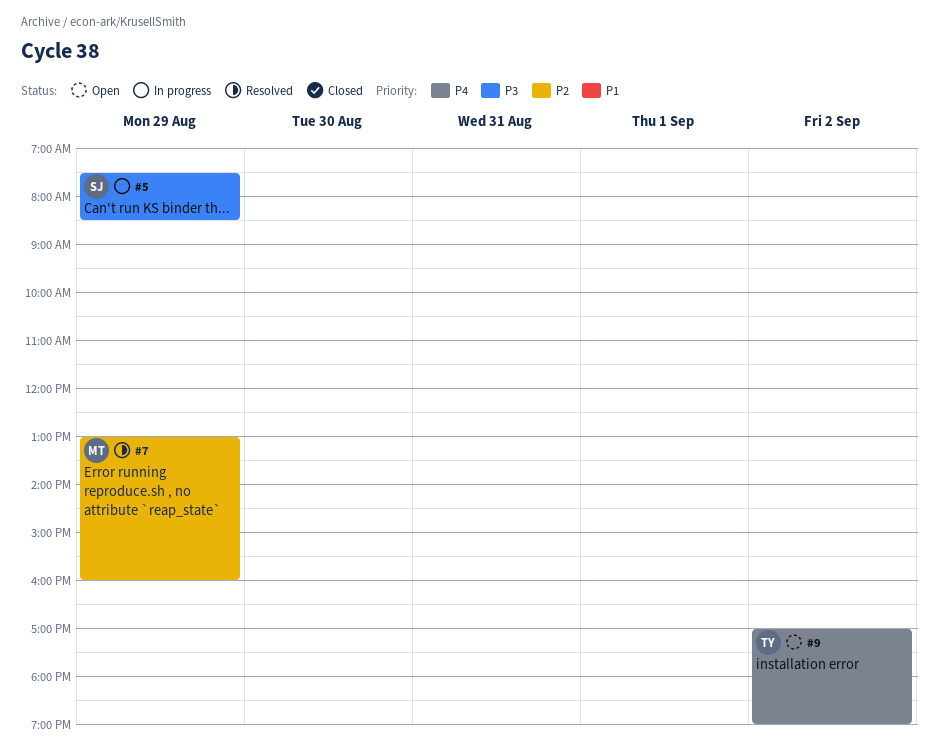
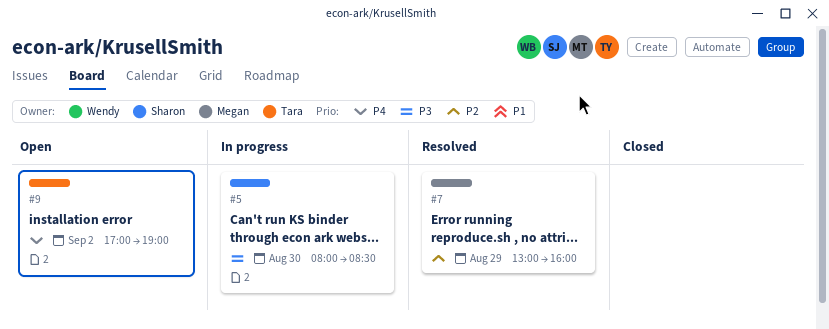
#5, day: Aug 29 -> Aug 30
#5, begins: 07:30 -> 08:00

